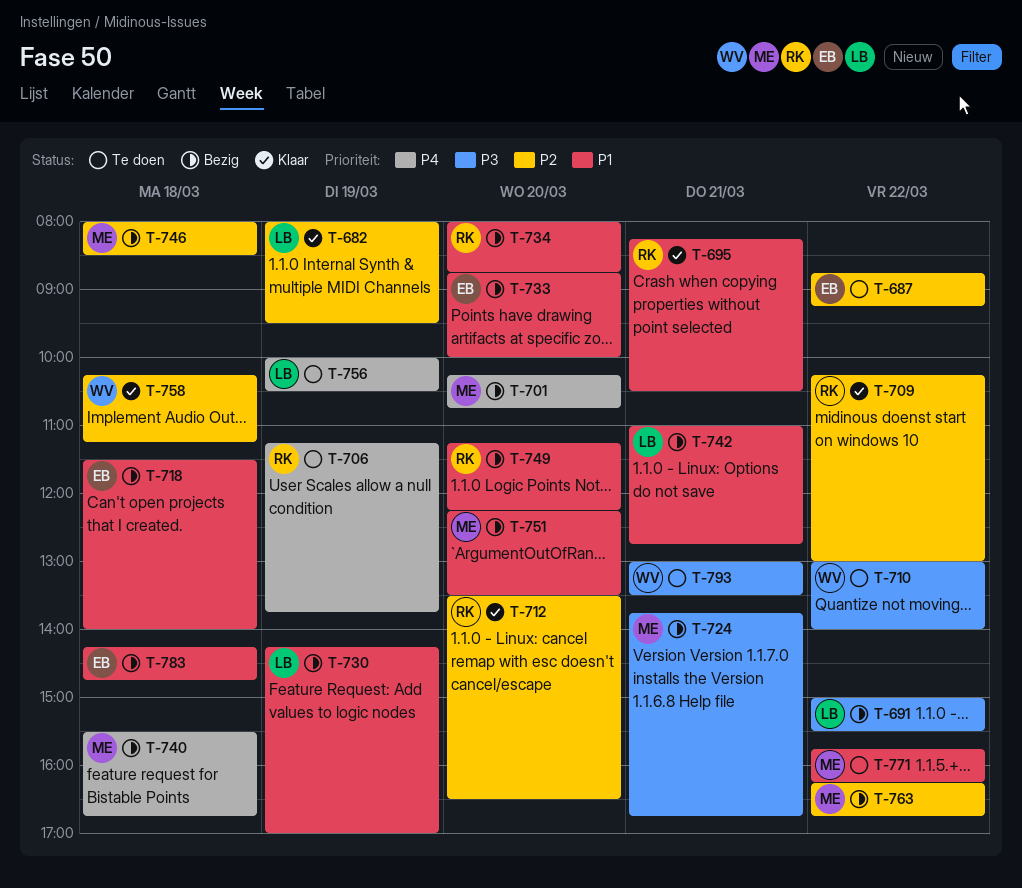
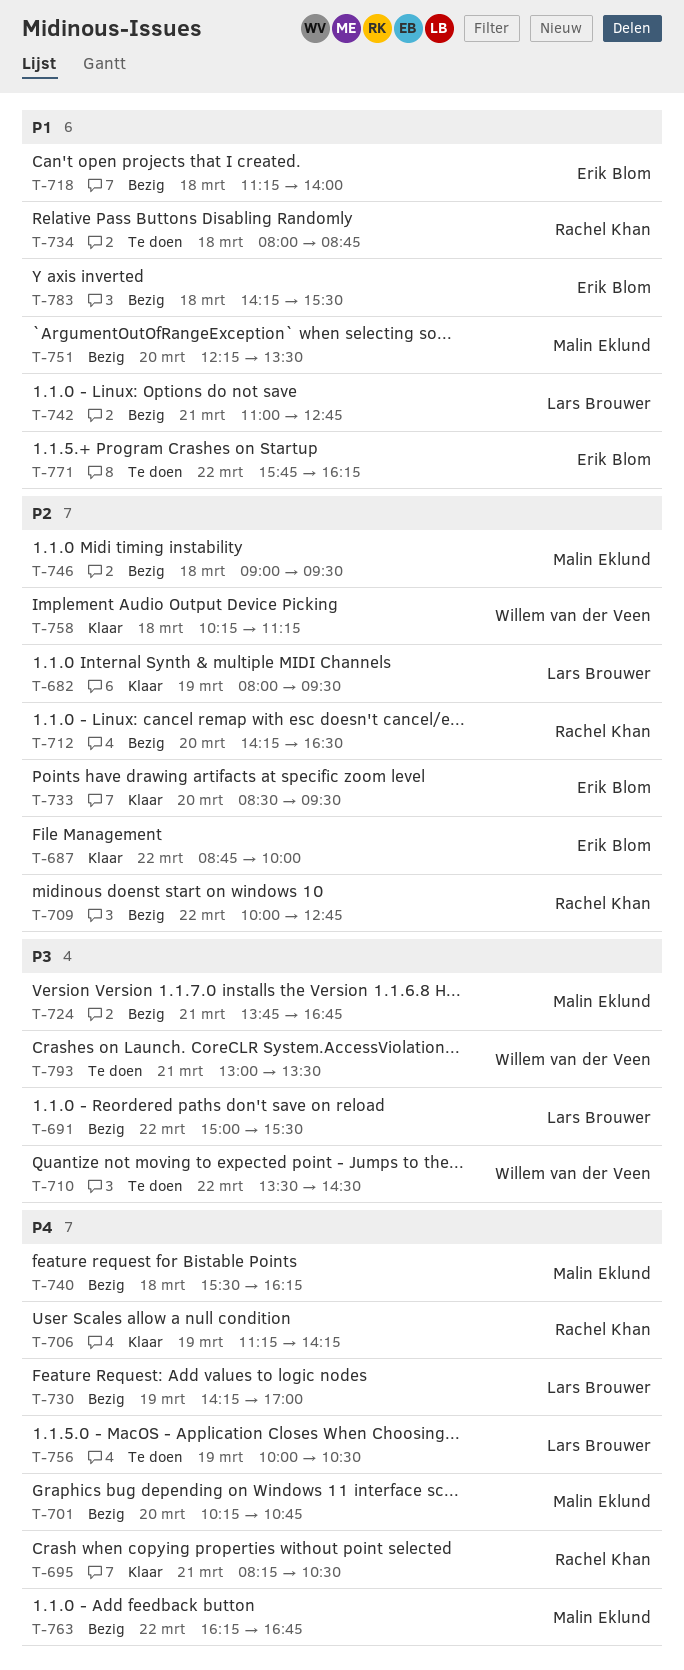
T-687, status: Te doen -> Klaar
T-687, ends: 09:15 -> 10:00
T-695, priority: P1 -> P4
T-706, status: Te doen -> Klaar
T-706, ends: 13:45 -> 14:15
T-709, status: Klaar -> Bezig
T-709, begins: 10:15 -> 10:00
T-709, ends: 13:00 -> 12:45
T-710, begins: 13:00 -> 13:30
T-710, ends: 14:00 -> 14:30
T-712, status: Klaar -> Bezig
T-712, begins: 13:30 -> 14:15
T-718, begins: 11:30 -> 11:15
T-730, priority: P1 -> P4
T-733, status: Bezig -> Klaar
T-733, priority: P1 -> P2
T-733, begins: 08:45 -> 08:30
T-733, ends: 10:00 -> 09:30
T-734, status: Bezig -> Te doen
T-734, day: Mar 20 -> Mar 18
T-740, ends: 16:45 -> 16:15
T-746, begins: 08:00 -> 09:00
T-746, ends: 08:30 -> 09:30
T-749: present -> none
T-763, priority: P2 -> P4
T-771, owner: Malin Eklund -> Erik Blom
T-783, ends: 14:45 -> 15:30

